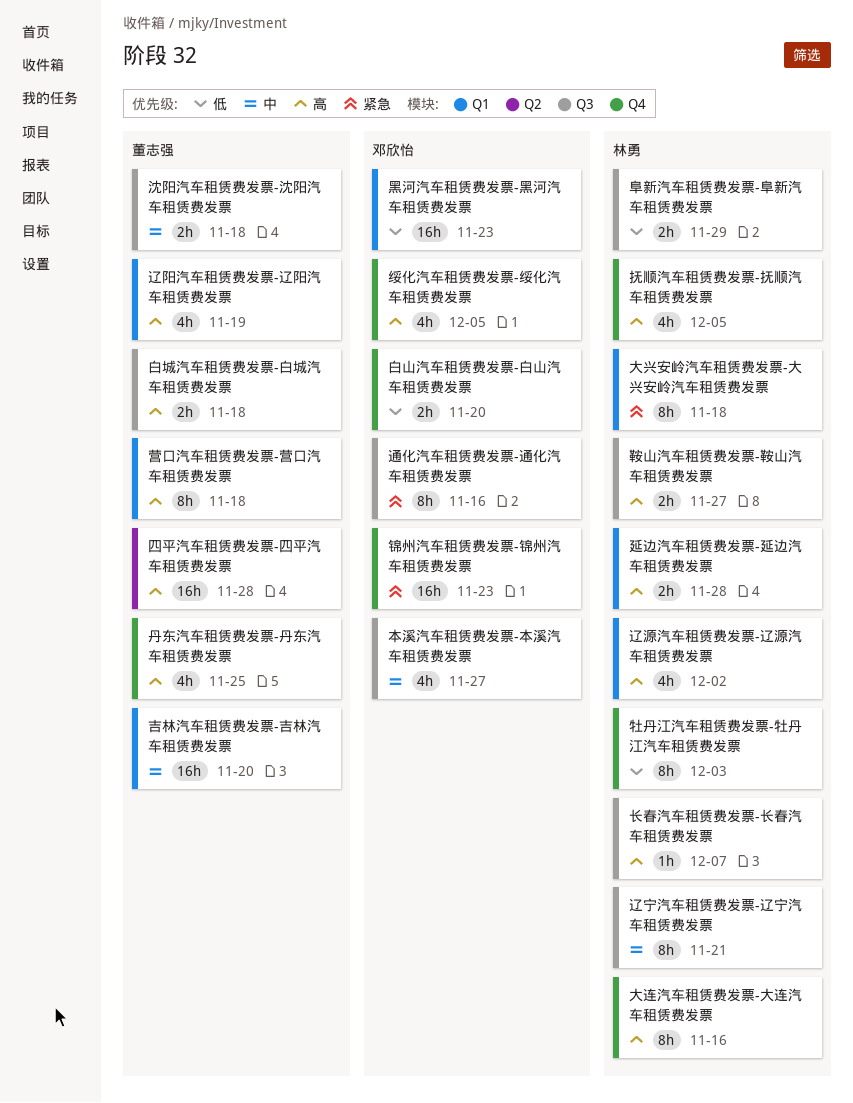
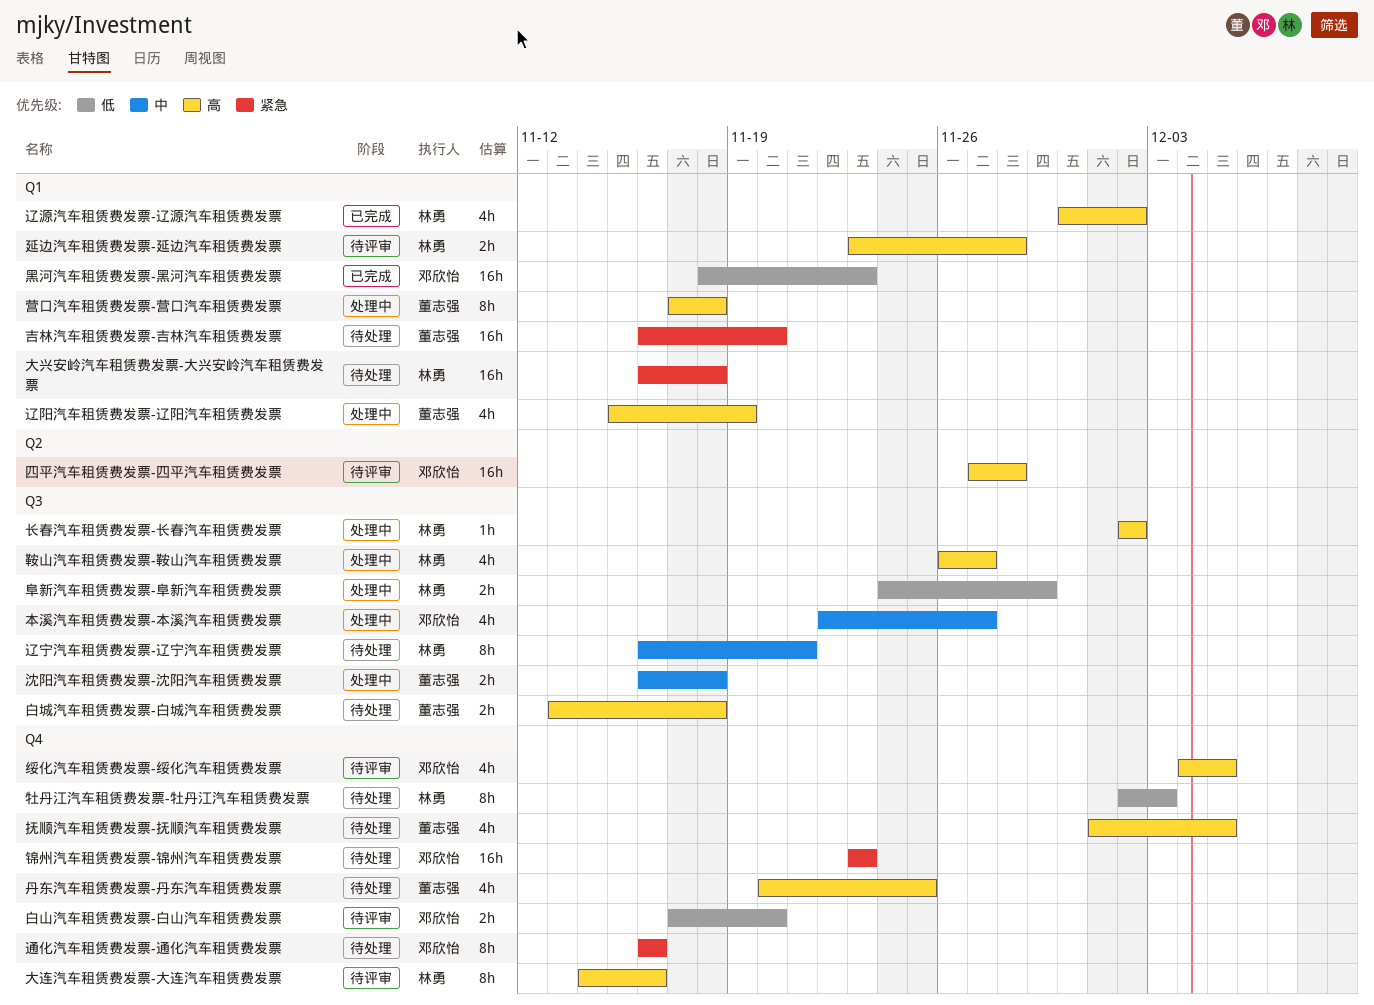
吉林汽车租赁费发票-吉林汽车租赁费发票, priority: 中 -> 紧急
四平汽车租赁费发票-四平汽车租赁费发票, owner: 董志强 -> 邓欣怡
大兴安岭汽车租赁费发票-大兴安岭汽车租赁费发票, estimate: 8h -> 16h
抚顺汽车租赁费发票-抚顺汽车租赁费发票, owner: 林勇 -> 董志强
通化汽车租赁费发票-通化汽车租赁费发票, label: Q3 -> Q4
长春汽车租赁费发票-长春汽车租赁费发票, due: Dec 7 -> Dec 2
鞍山汽车租赁费发票-鞍山汽车租赁费发票, estimate: 2h -> 4h

